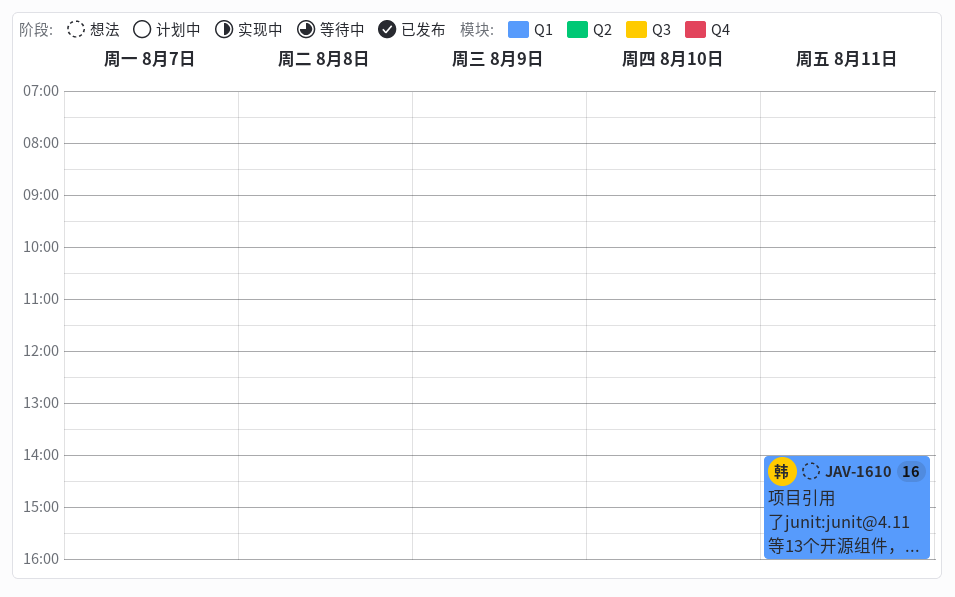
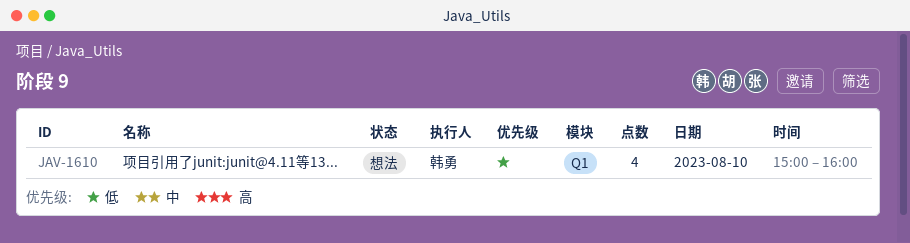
JAV-1610, estimate: 16 -> 4
JAV-1610, day: Aug 11 -> Aug 10
JAV-1610, begins: 14:00 -> 15:00

